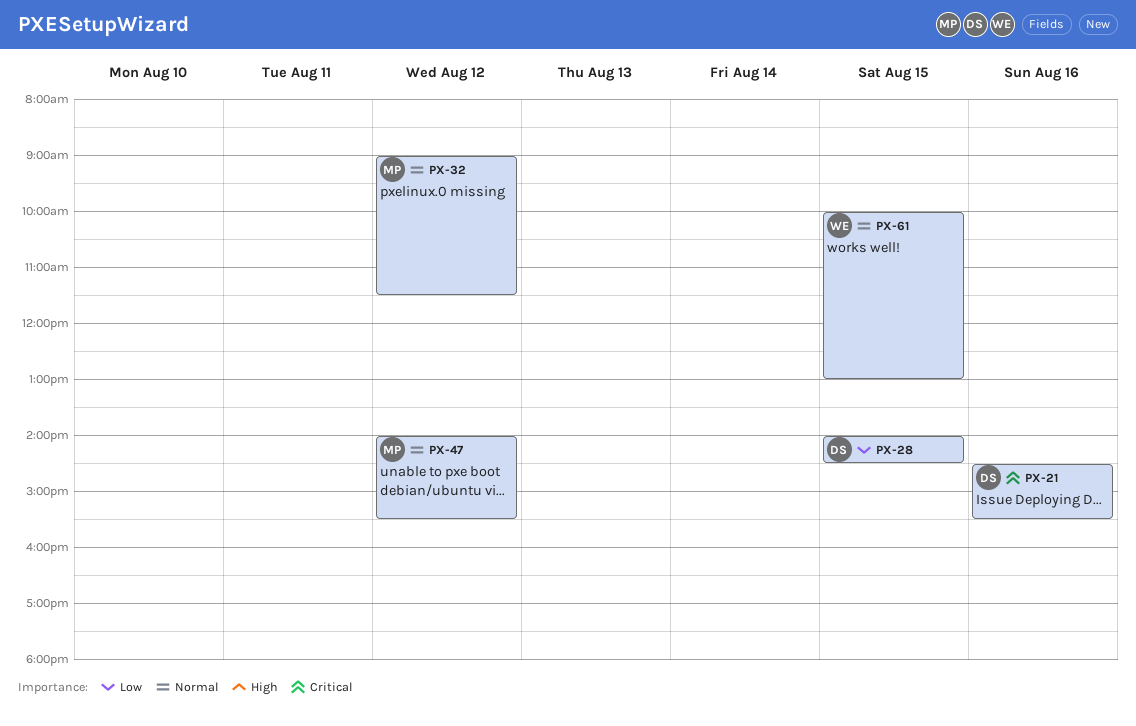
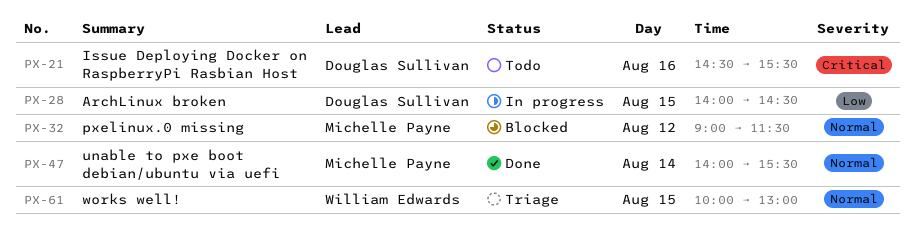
PX-47, day: Aug 12 -> Aug 14

